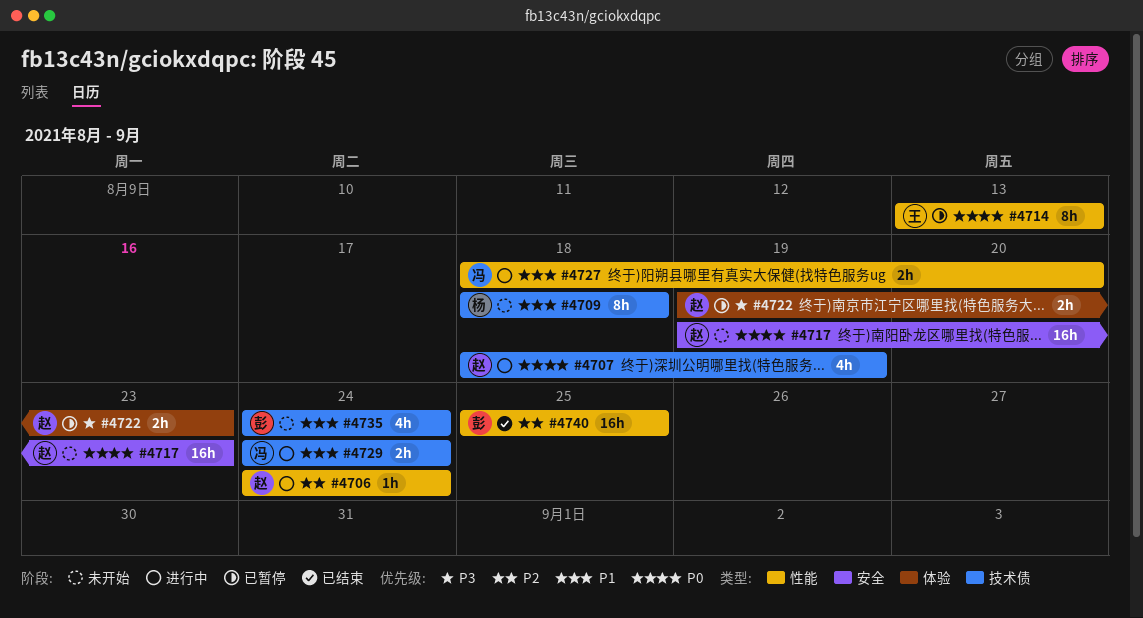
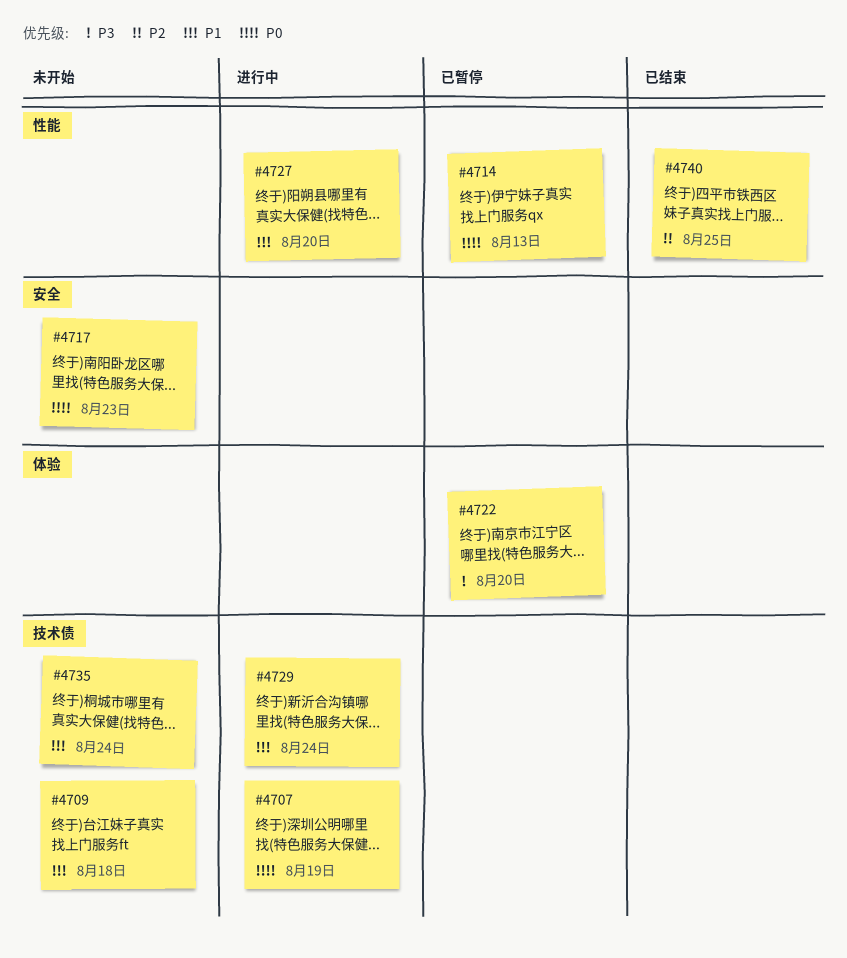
#4706: present -> none
#4722, due: Aug 23 -> Aug 20

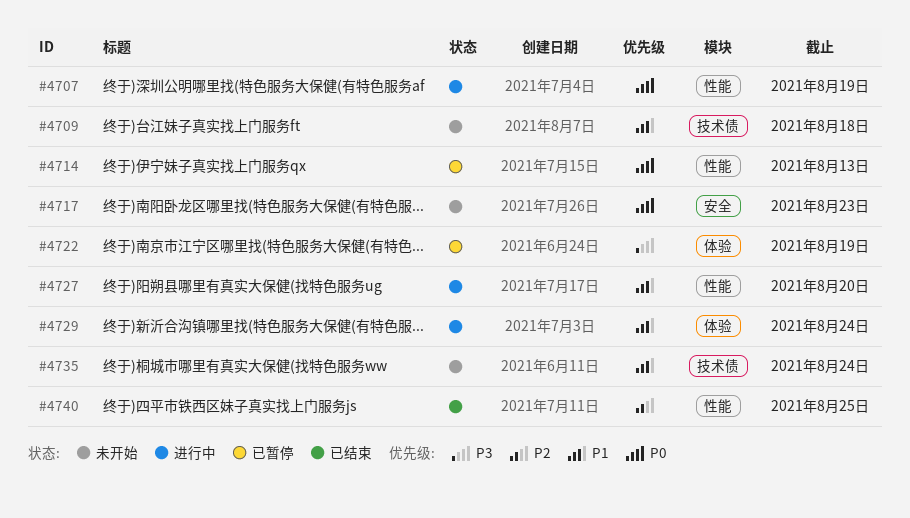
#4707, label: 技术债 -> 性能
#4722, due: Aug 20 -> Aug 19
#4729, label: 技术债 -> 体验

